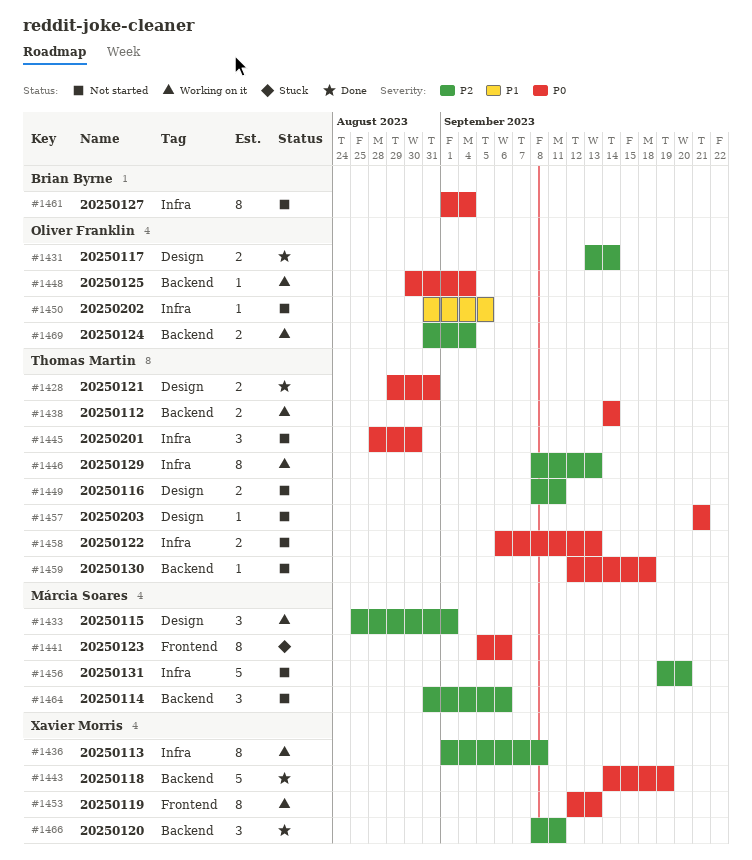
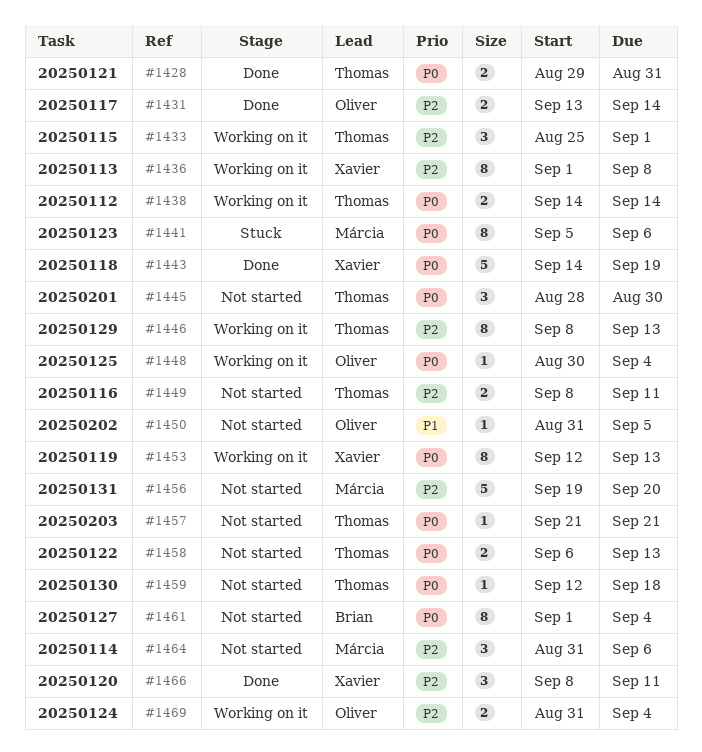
#1433, owner: Márcia Soares -> Thomas Martin

